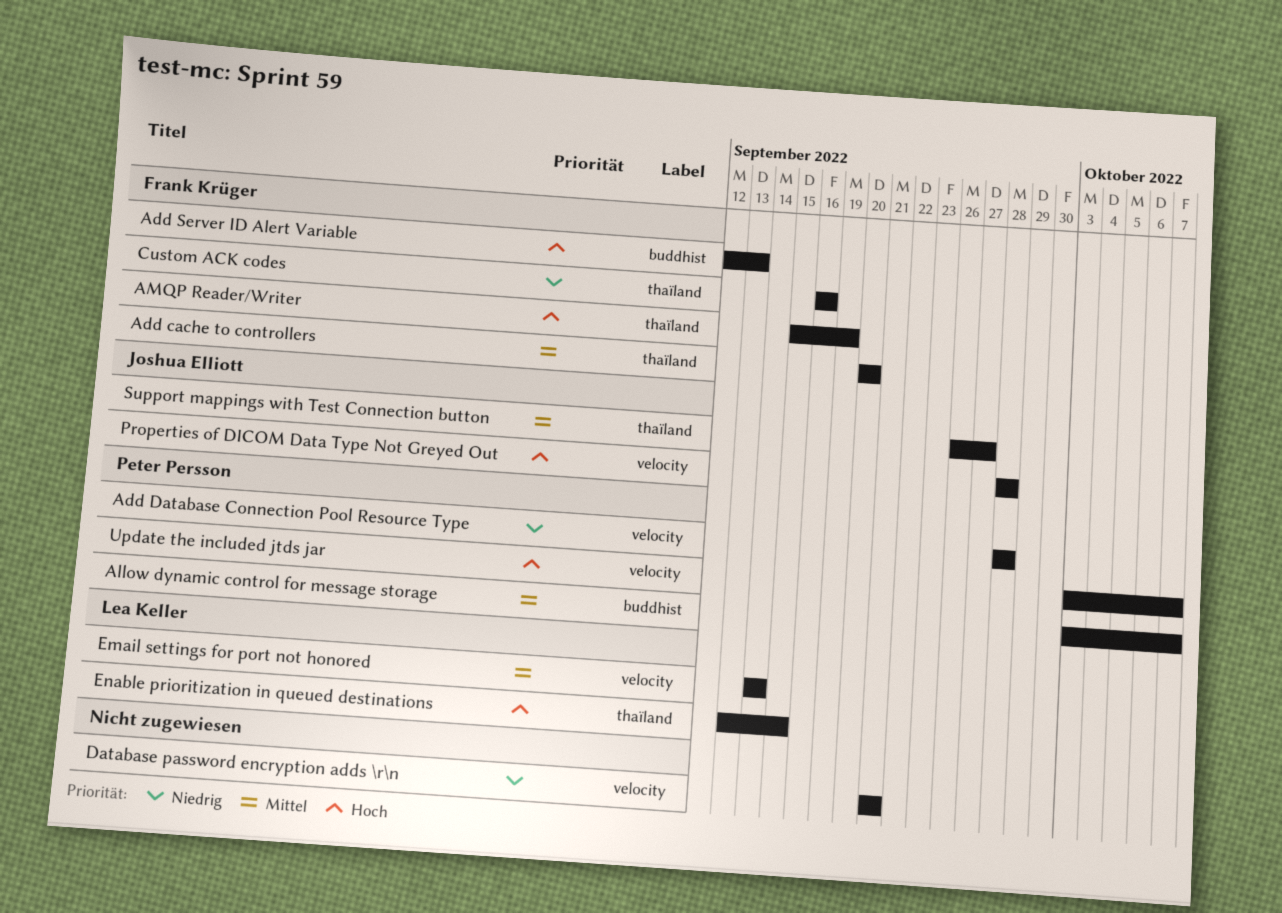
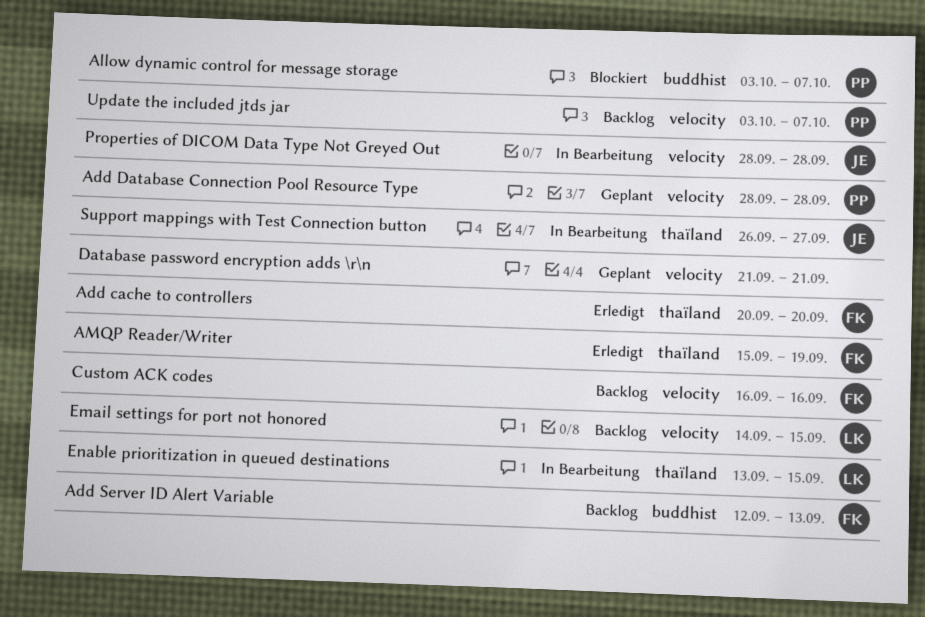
Custom ACK codes, label: thaïland -> velocity
Email settings for port not honored, due: Sep 14 -> Sep 15

